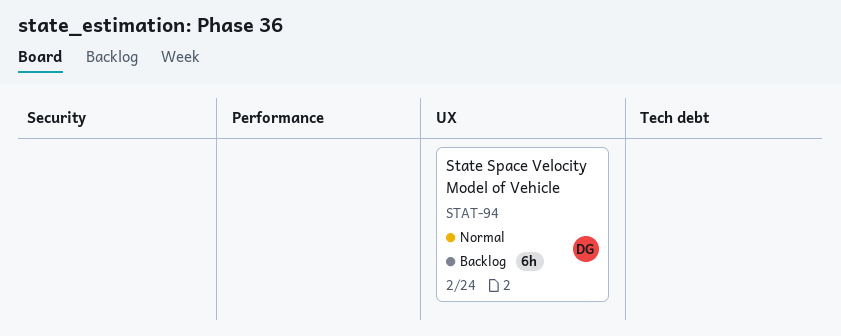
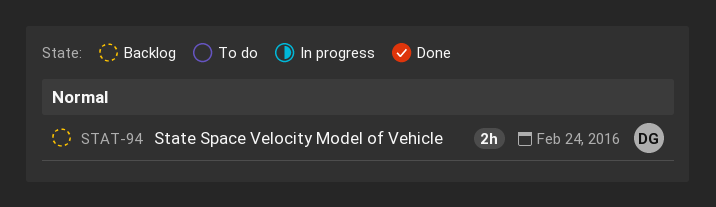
STAT-94, estimate: 6h -> 2h

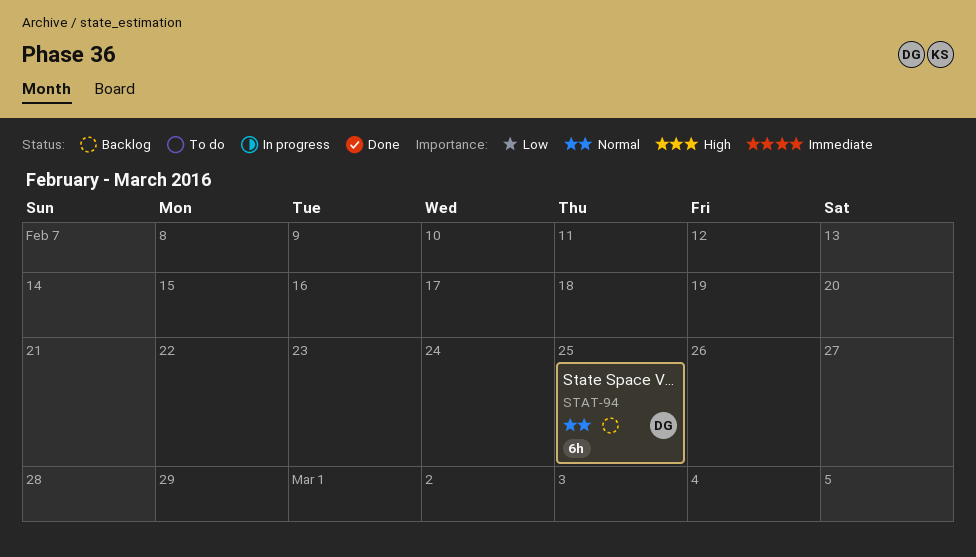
STAT-94, estimate: 2h -> 6h
STAT-94, due: Feb 24 -> Feb 25

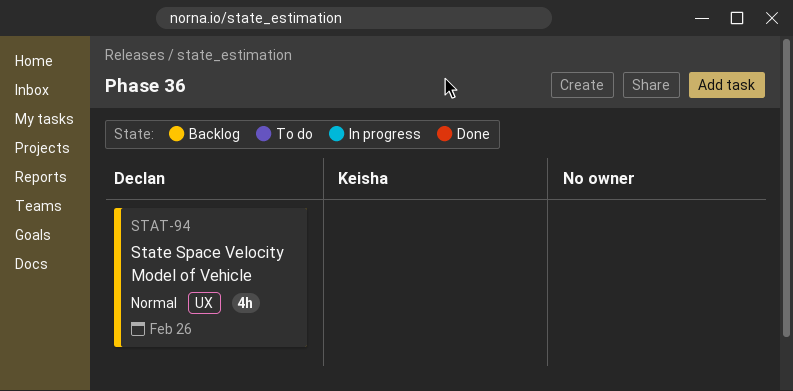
STAT-94, estimate: 6h -> 4h
STAT-94, due: Feb 25 -> Feb 26

